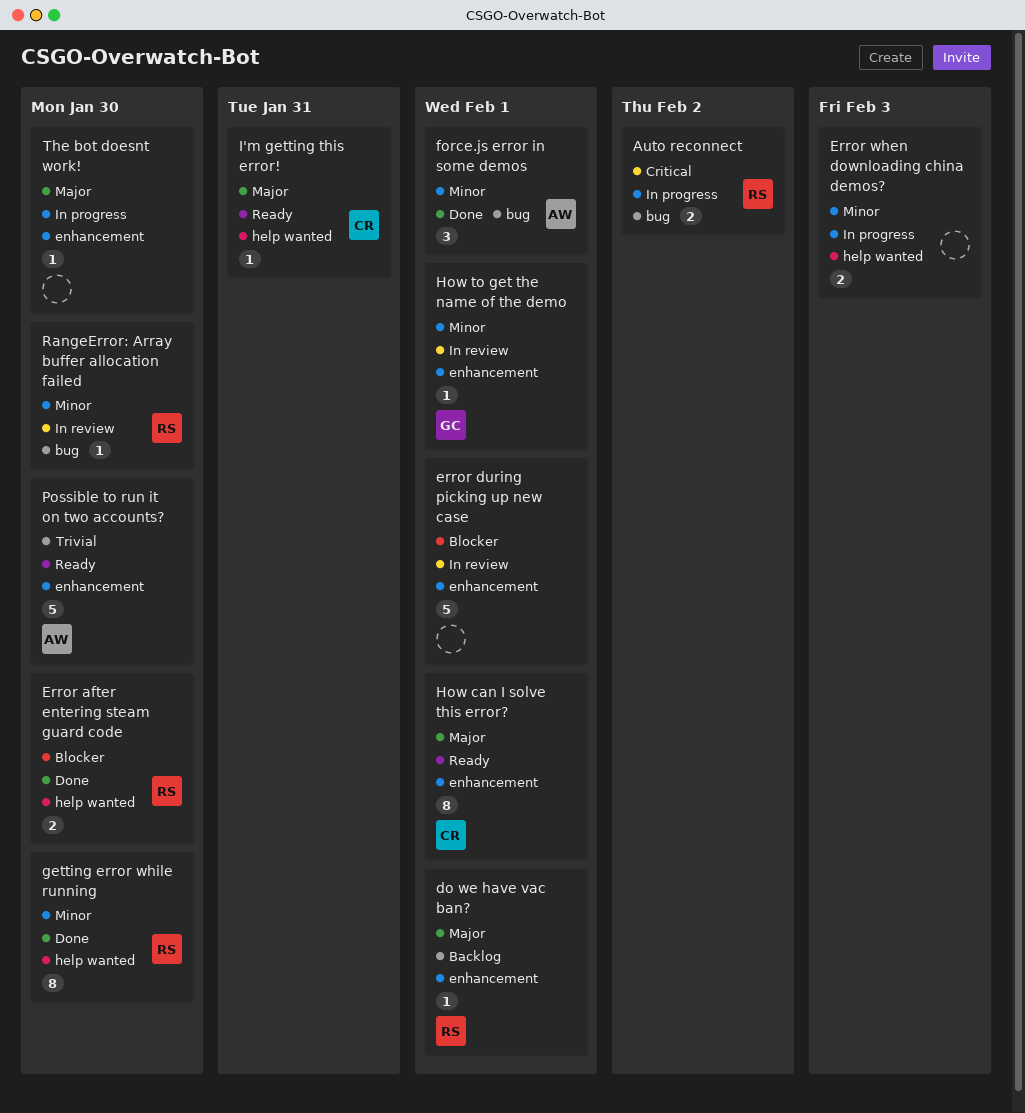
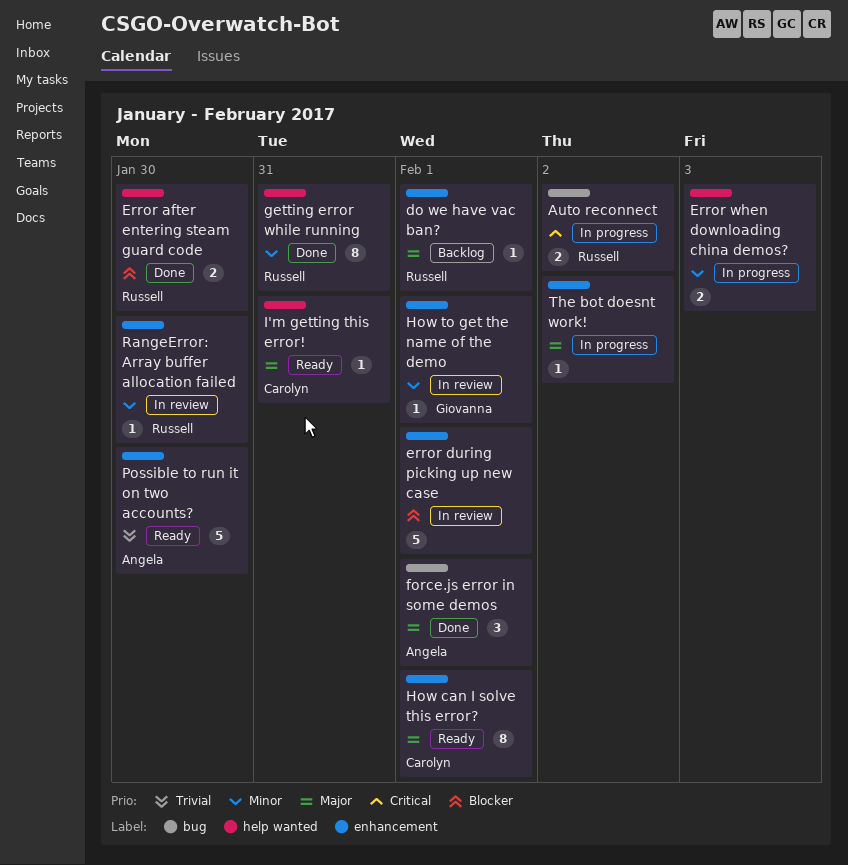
force.js error in some demos, priority: Minor -> Major
getting error while running, due: Jan 30 -> Jan 31
RangeError: Array buffer allocation failed, label: bug -> enhancement
The bot doesnt work!, due: Jan 30 -> Feb 2

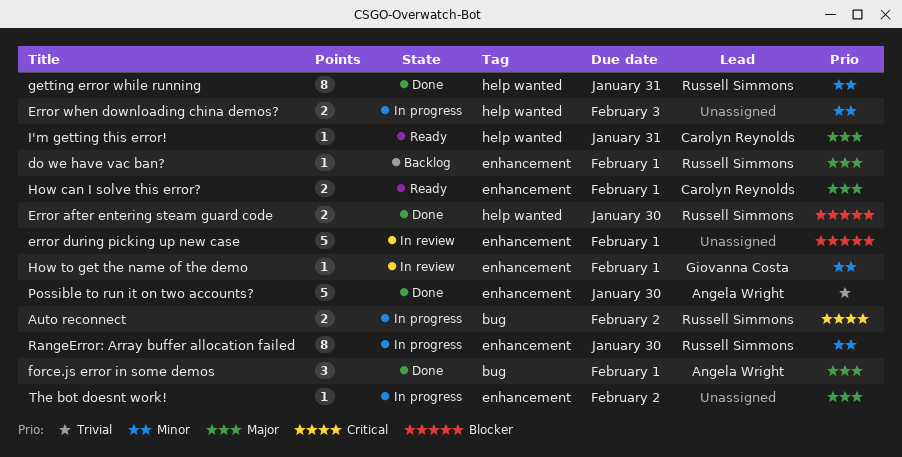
How can I solve this error?, estimate: 8 -> 2
Possible to run it on two accounts?, status: Ready -> Done
RangeError: Array buffer allocation failed, status: In review -> In progress
RangeError: Array buffer allocation failed, estimate: 1 -> 8

